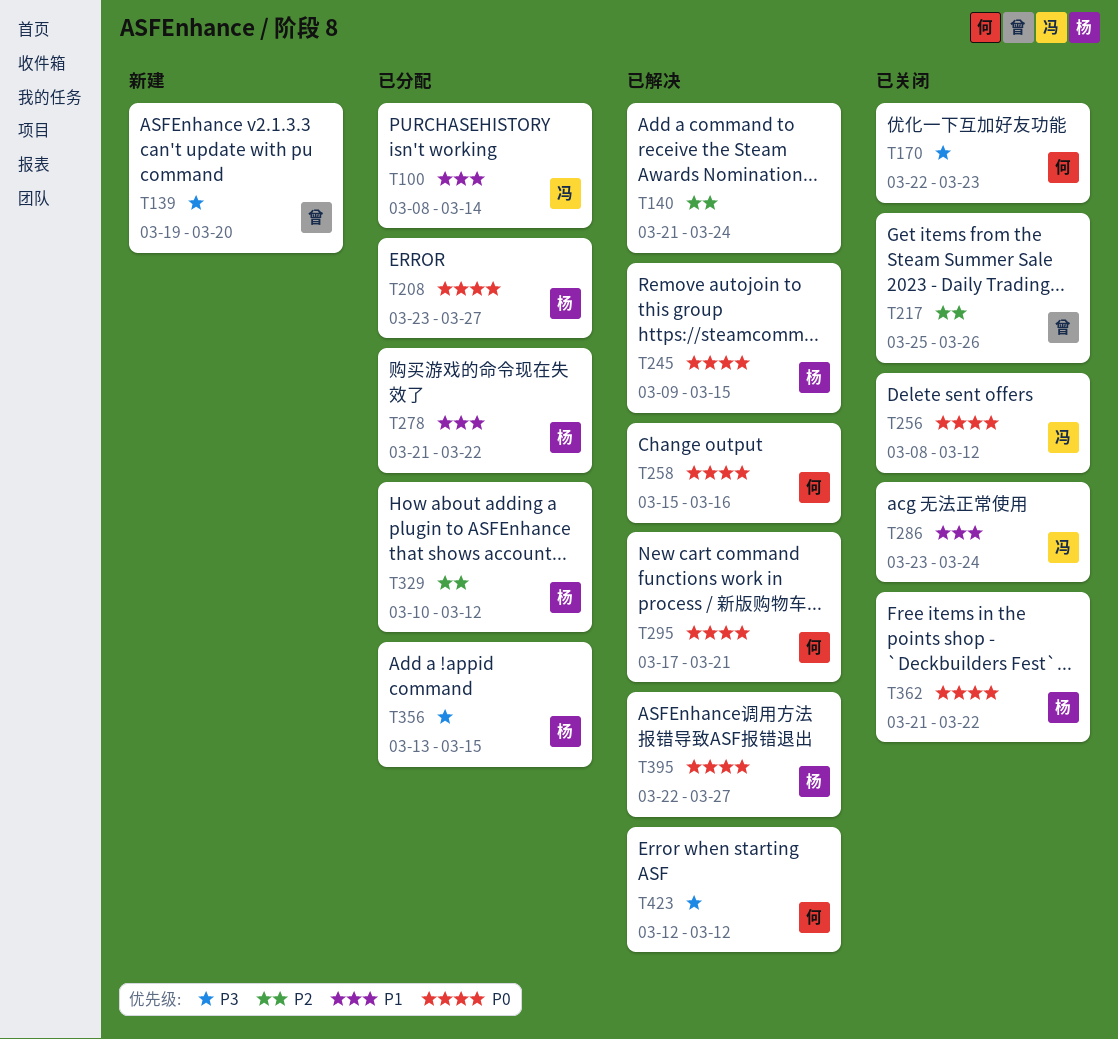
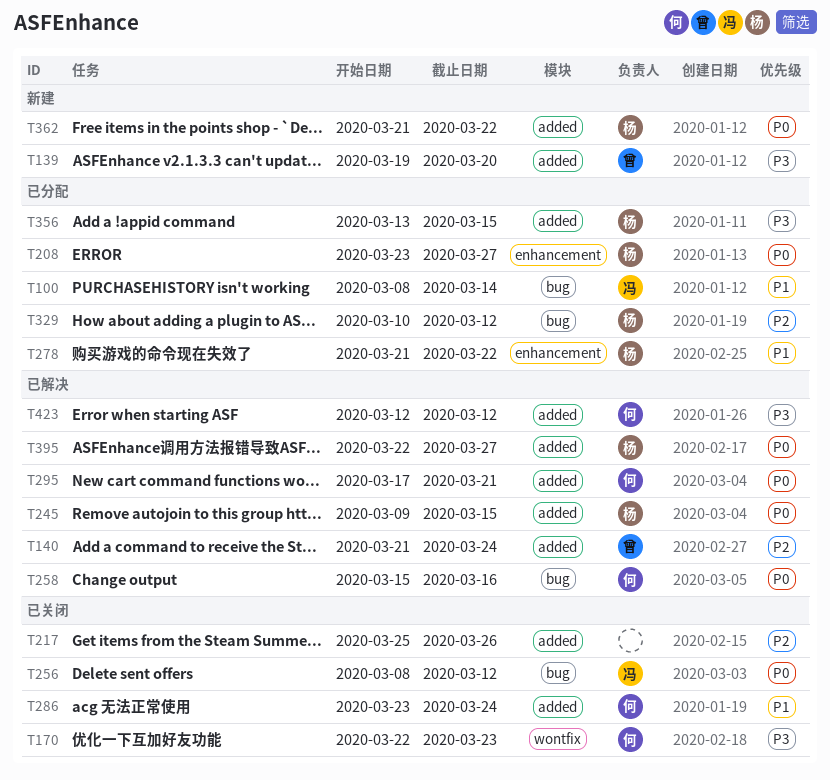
T140, owner: none -> 曾
T217, owner: 曾 -> none
T286, owner: 冯 -> 何
T362, status: 已关闭 -> 新建

